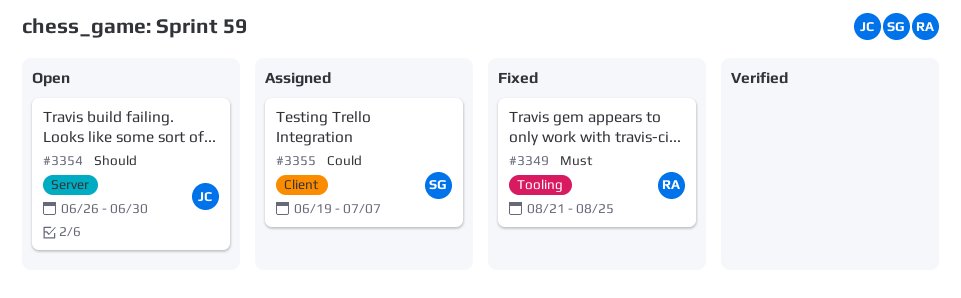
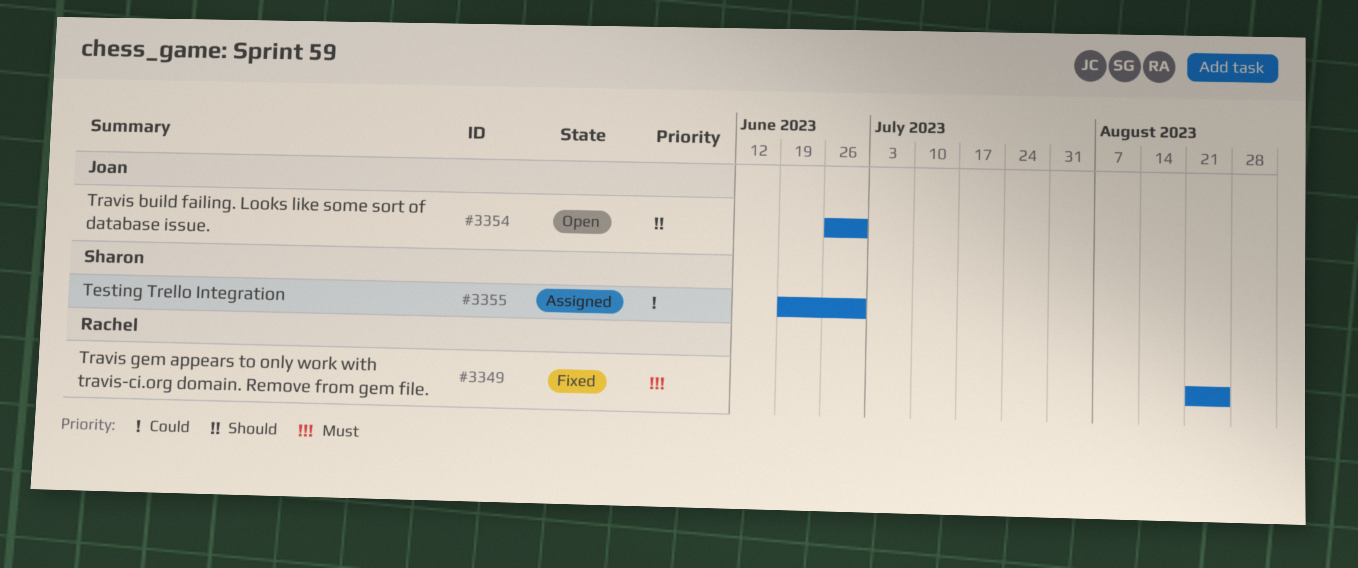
#3355, due: Jul 7 -> Jun 30

